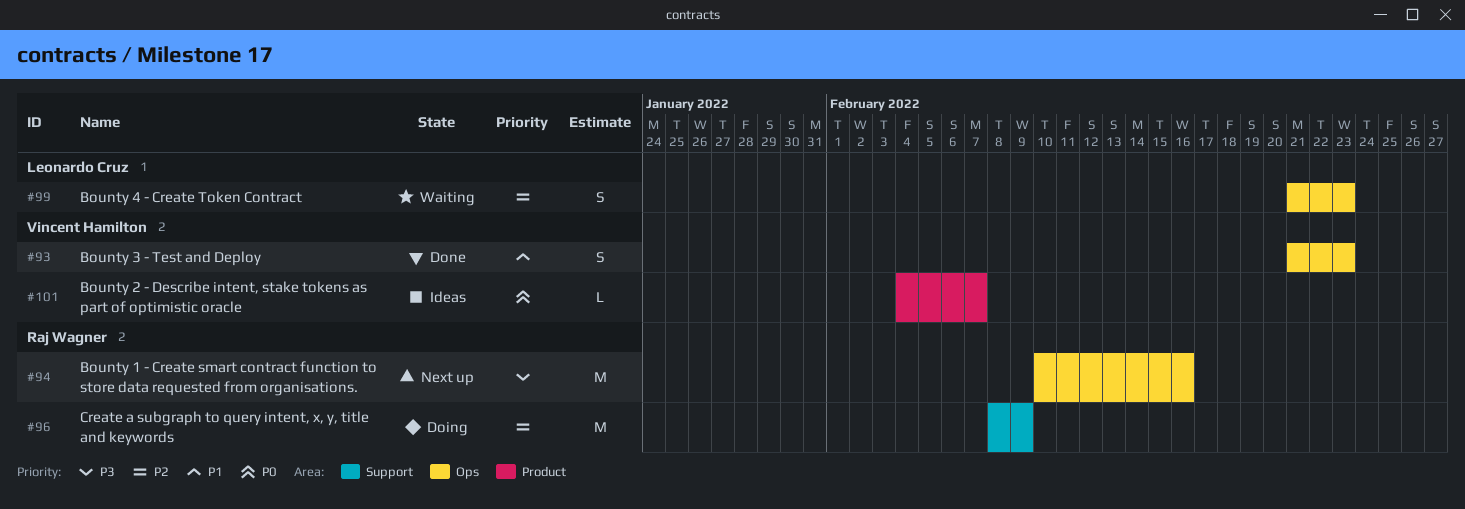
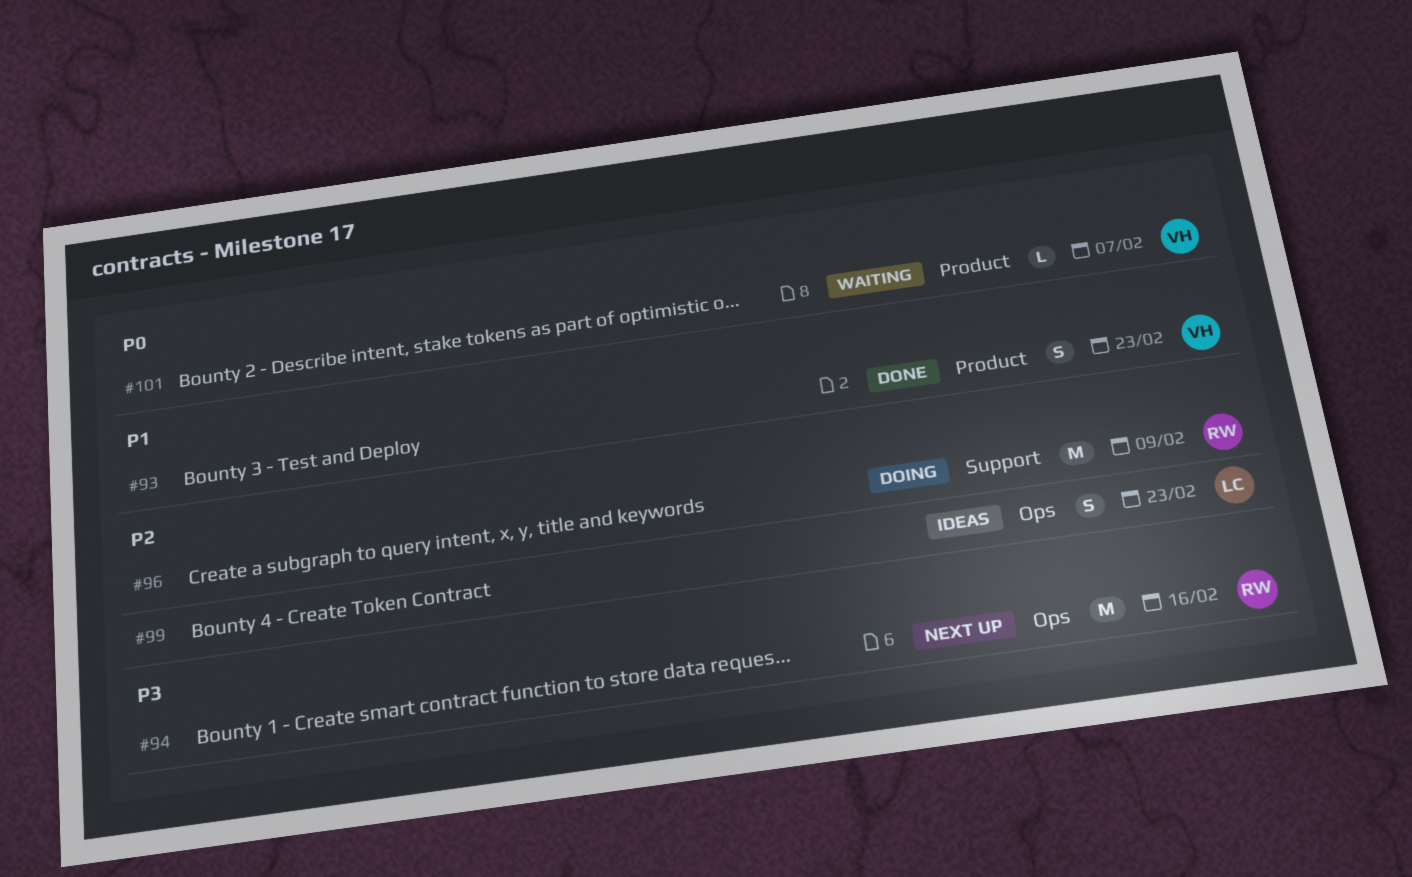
#93, label: Ops -> Product
#99, status: Waiting -> Ideas
#101, status: Ideas -> Waiting

